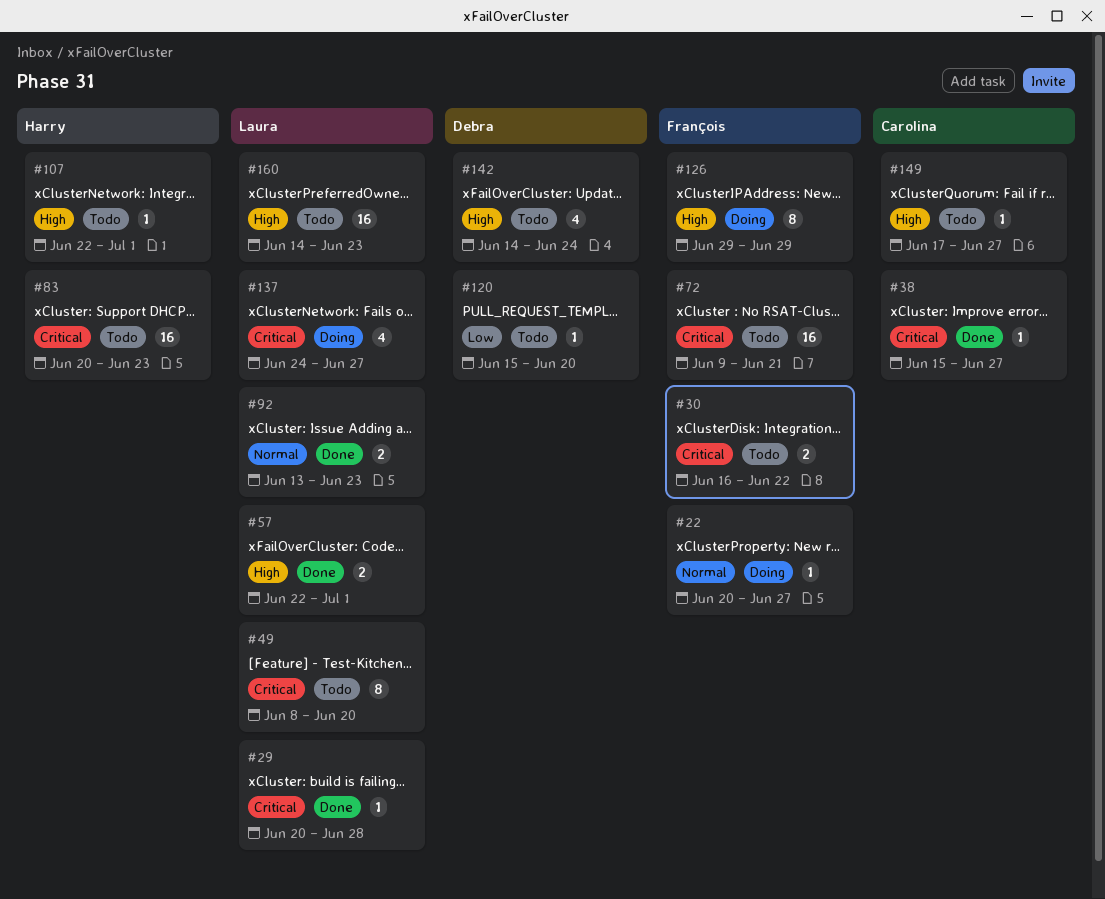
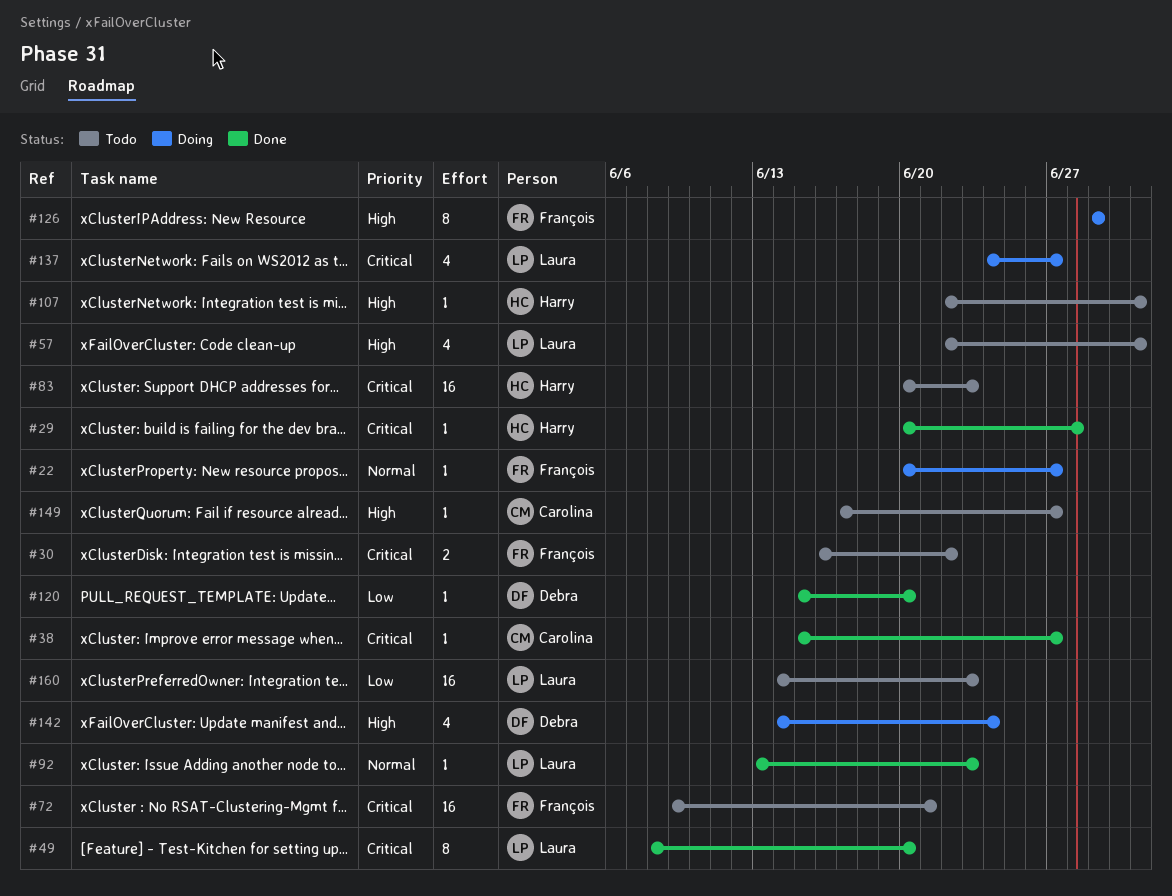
#29, owner: Laura -> Harry
#49, status: Todo -> Done
#57, status: Done -> Todo
#57, estimate: 2 -> 4
#92, estimate: 2 -> 1
#120, status: Todo -> Done
#142, status: Todo -> Doing
#160, priority: High -> Low

